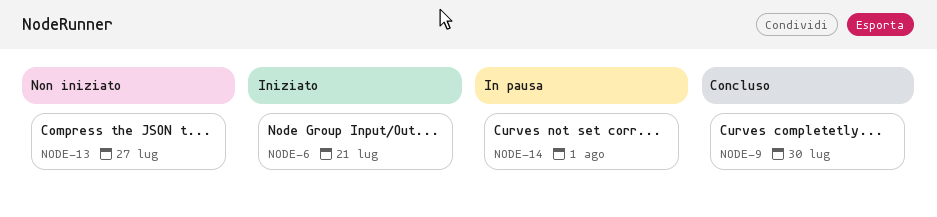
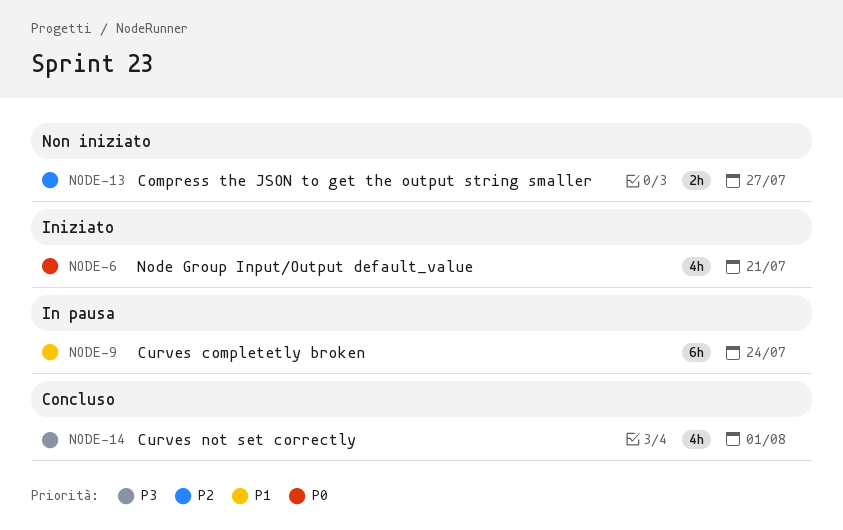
NODE-9, status: Concluso -> In pausa
NODE-9, due: Jul 30 -> Jul 24
NODE-14, status: In pausa -> Concluso

